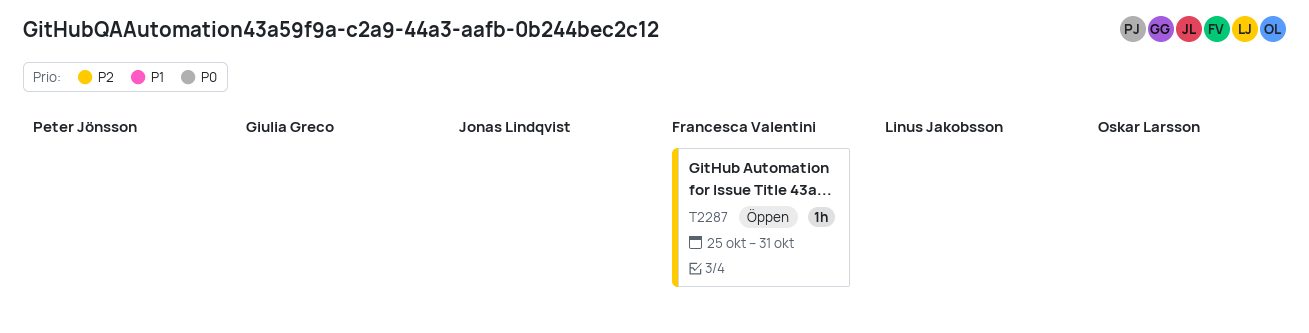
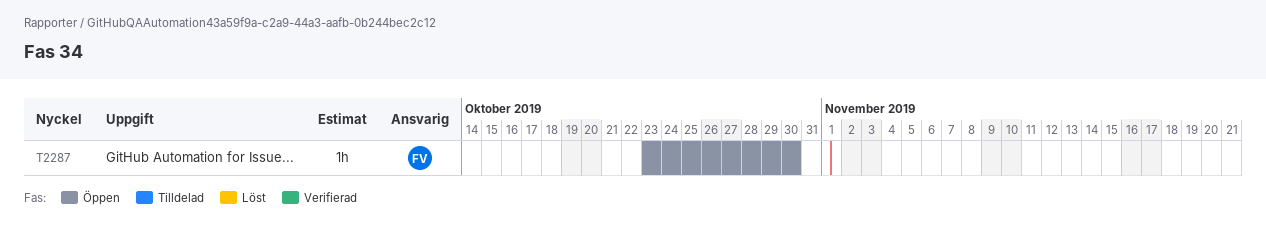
T2287, start: Oct 25 -> Oct 23
T2287, due: Oct 31 -> Oct 30

